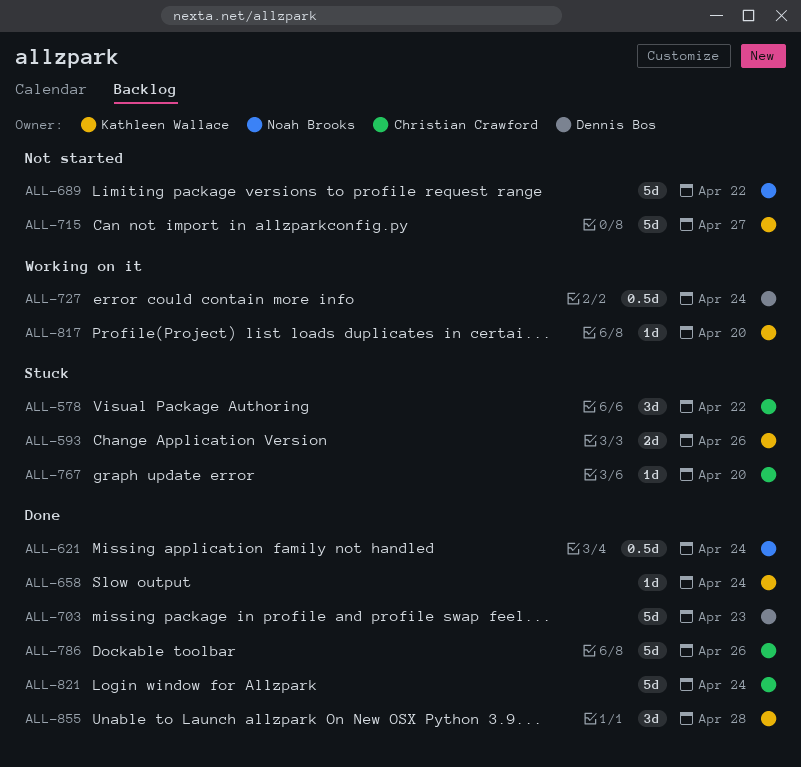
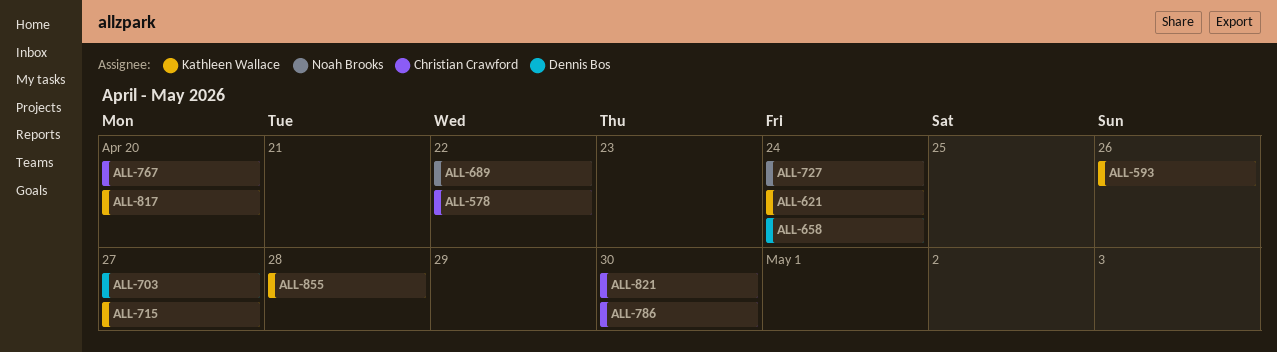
ALL-621, owner: Noah Brooks -> Kathleen Wallace
ALL-658, owner: Kathleen Wallace -> Dennis Bos
ALL-703, due: Apr 23 -> Apr 27
ALL-727, owner: Dennis Bos -> Noah Brooks
ALL-786, due: Apr 26 -> Apr 30
ALL-821, due: Apr 24 -> Apr 30

